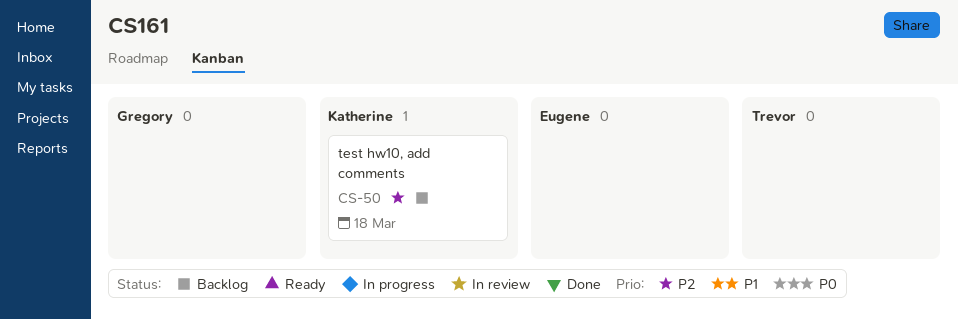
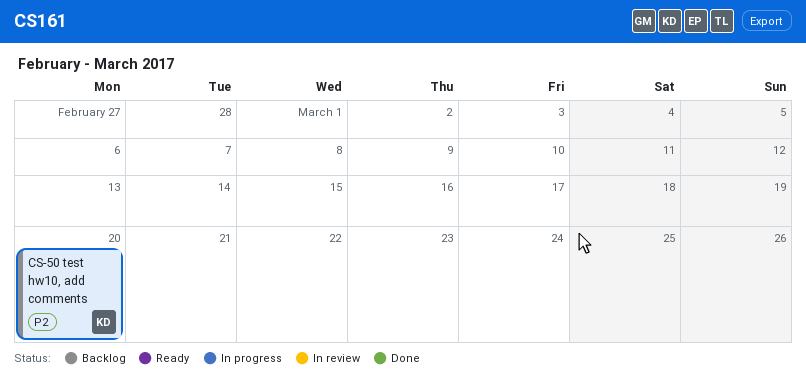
CS-50, due: Mar 18 -> Mar 20

